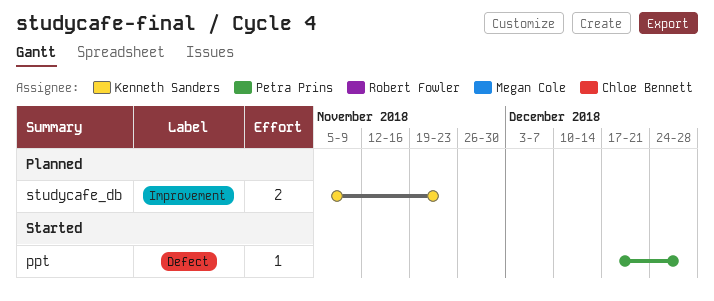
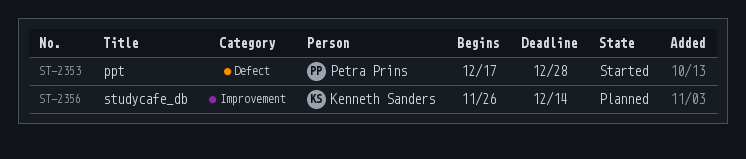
studycafe_db, start: Nov 5 -> Nov 26
studycafe_db, due: Nov 23 -> Dec 14

